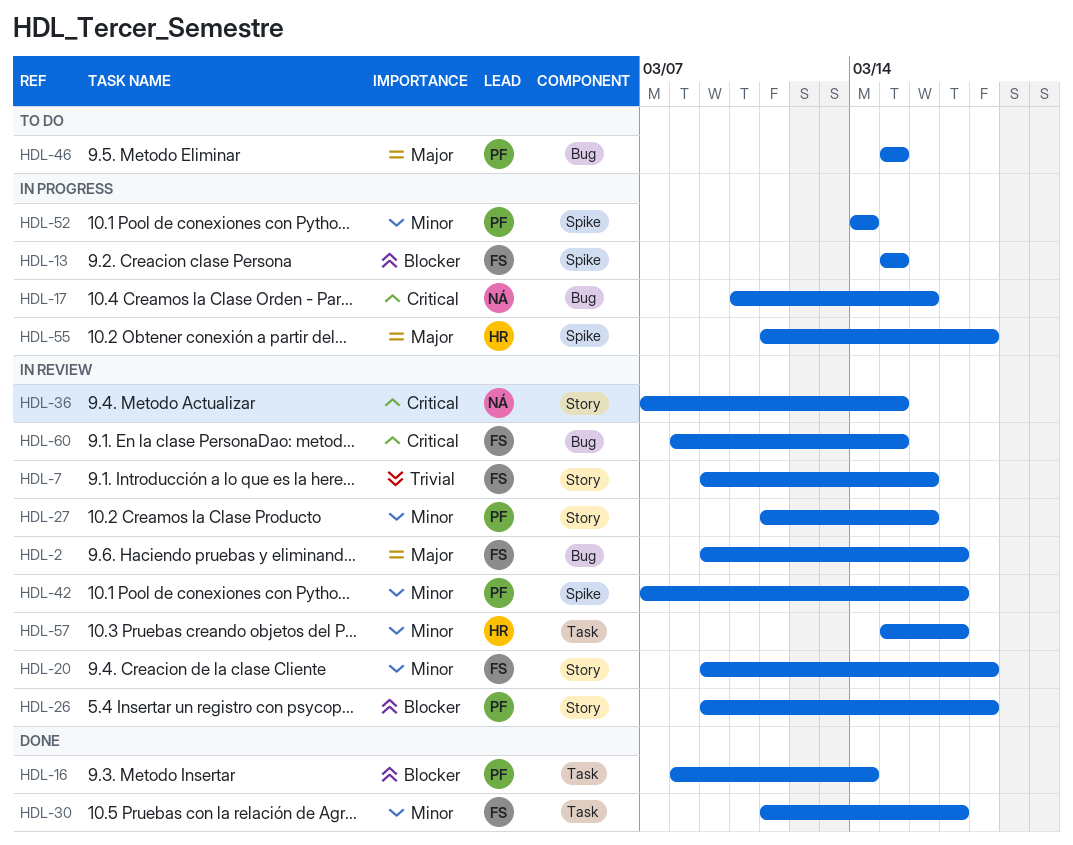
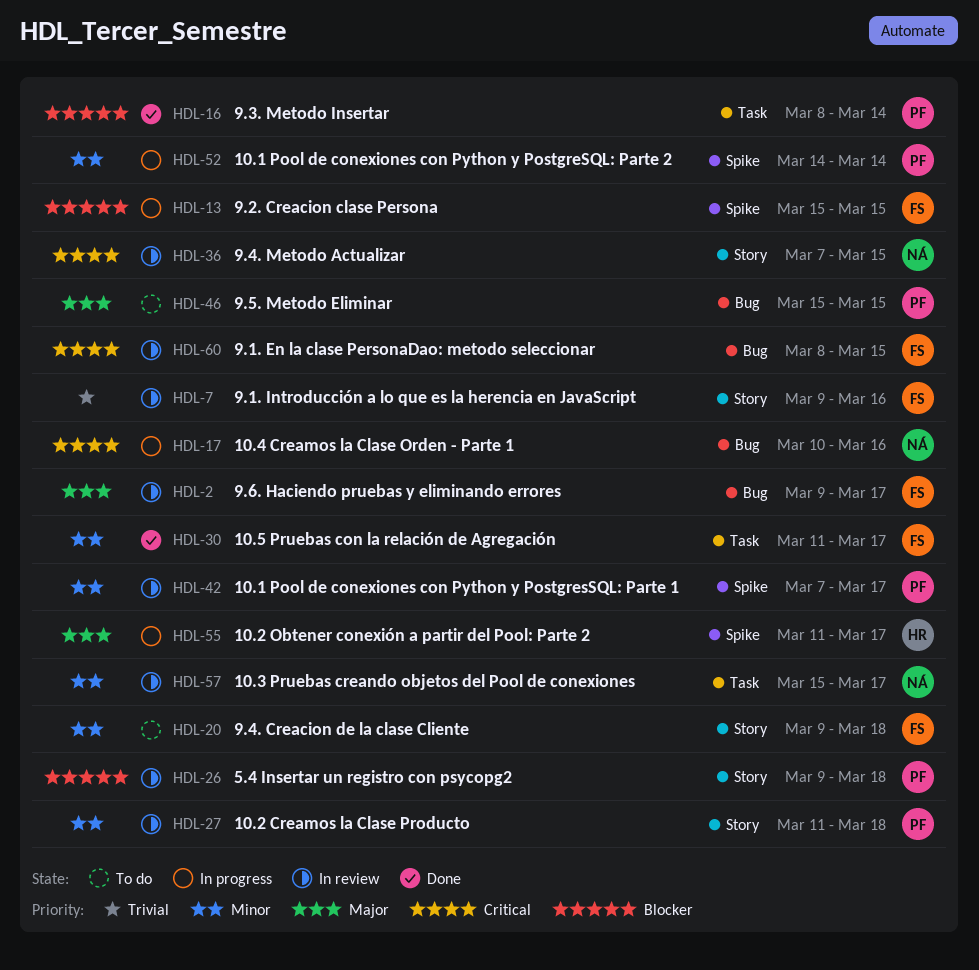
HDL-20, status: In review -> To do
HDL-27, due: Mar 16 -> Mar 18
HDL-55, due: Mar 18 -> Mar 17
HDL-57, owner: HR -> NÁ

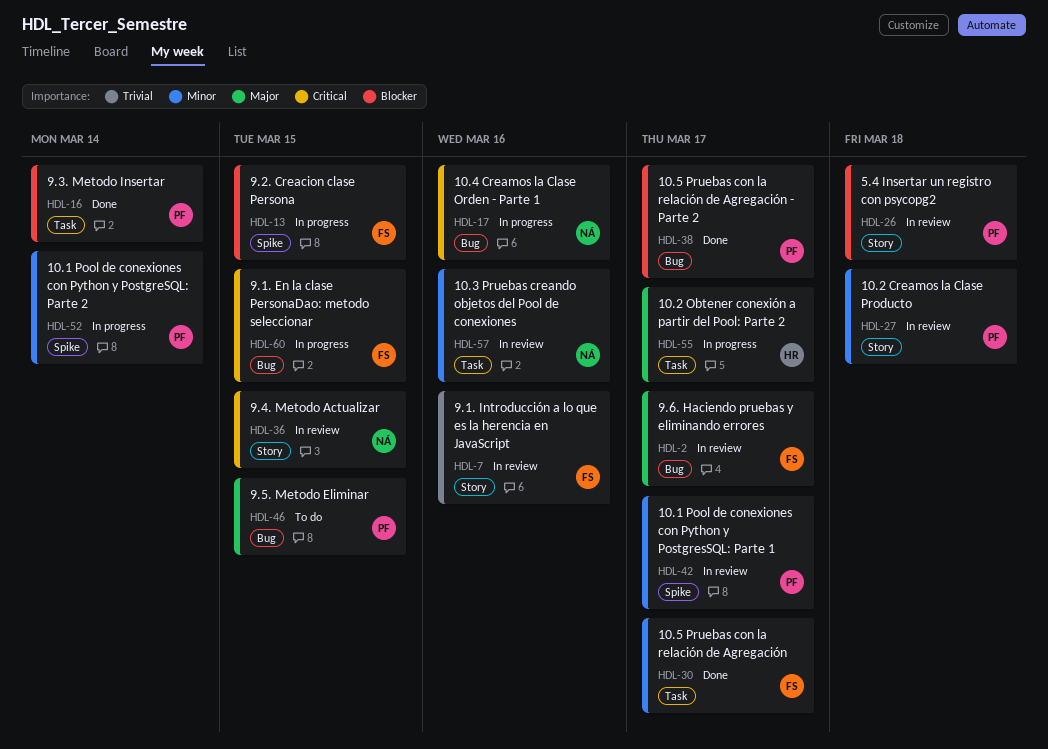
HDL-20: present -> none
HDL-38: none -> present
HDL-55, label: Spike -> Task
HDL-57, due: Mar 17 -> Mar 16
HDL-60, status: In review -> In progress

